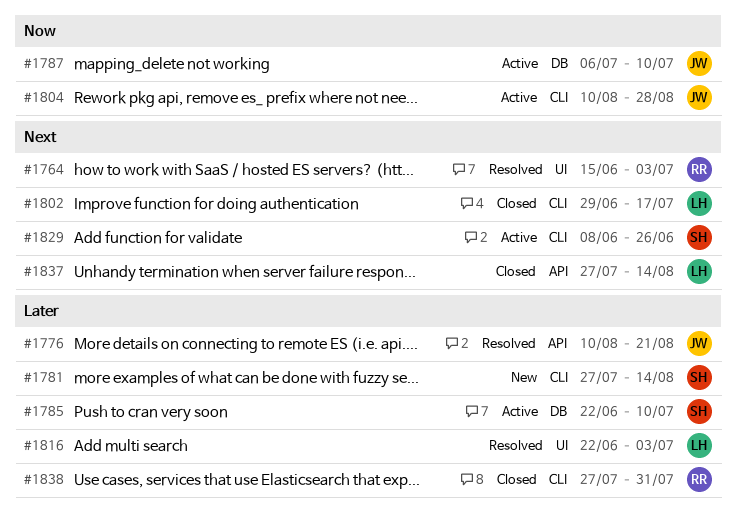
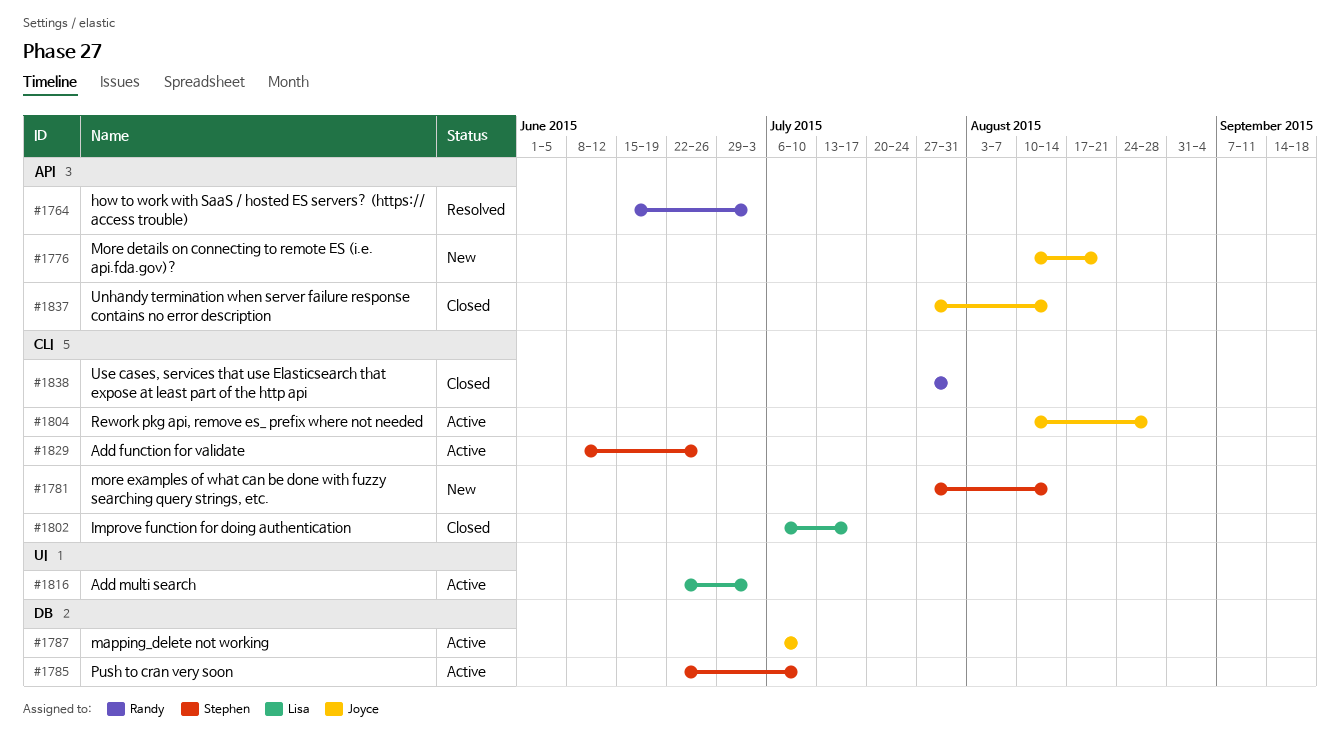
#1764, label: UI -> API
#1776, status: Resolved -> New
#1802, start: Jun 29 -> Jul 6
#1816, status: Resolved -> Active
#1837, owner: Lisa -> Joyce

